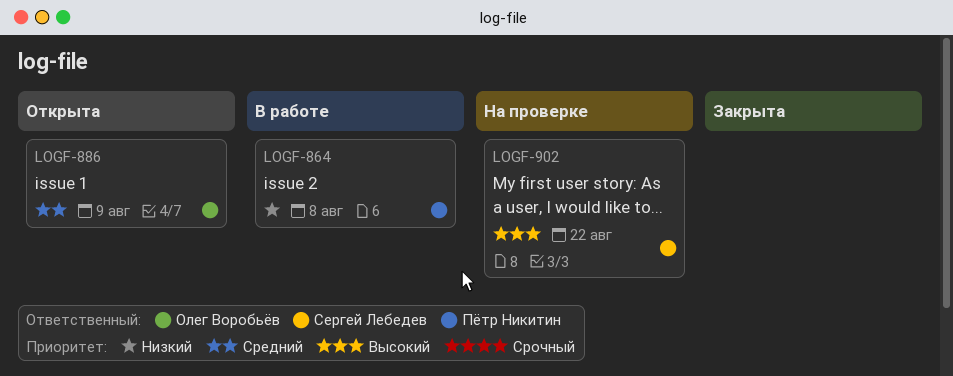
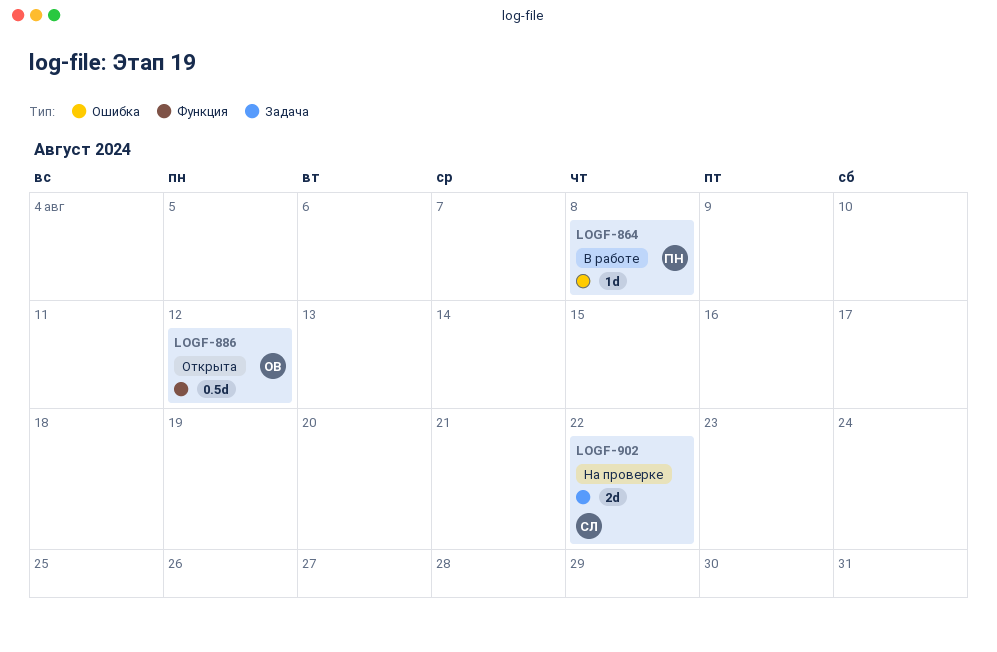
LOGF-886, due: Aug 9 -> Aug 12

